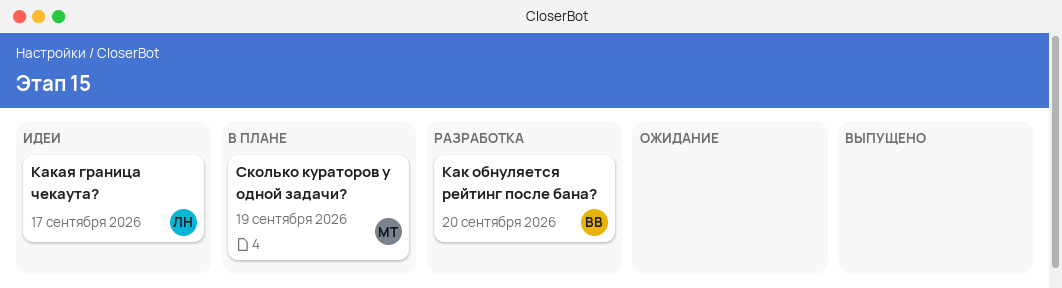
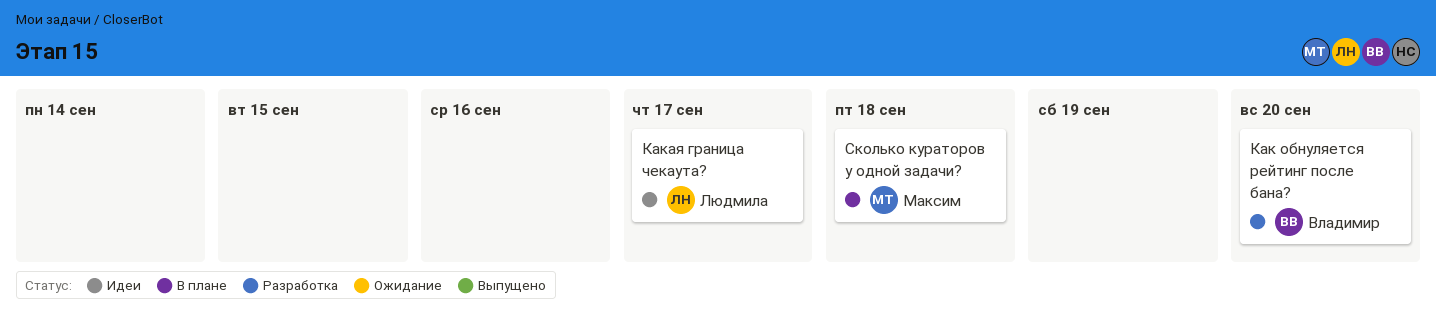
Сколько кураторов у одной задачи?, due: Sep 19 -> Sep 18

